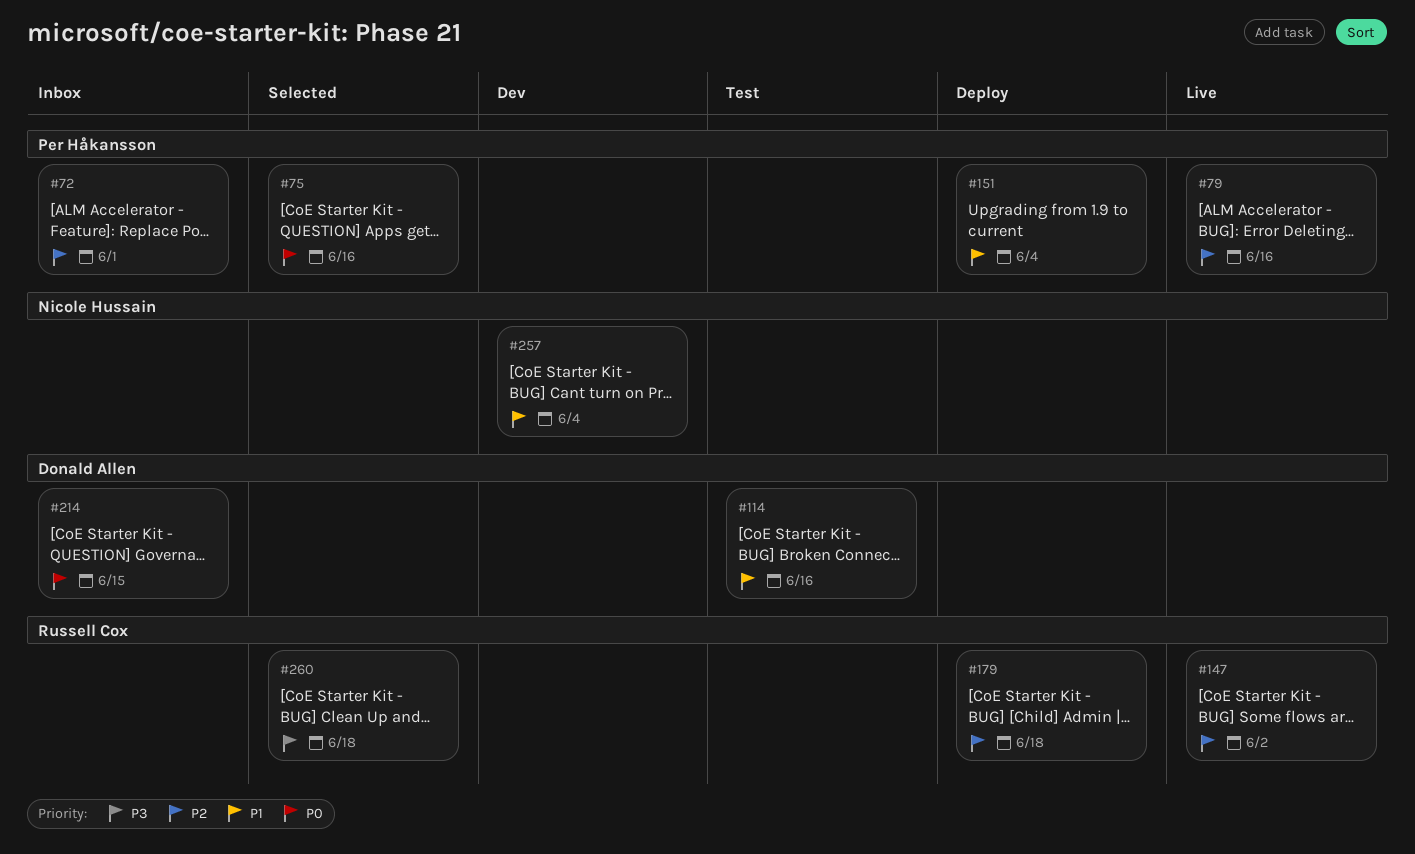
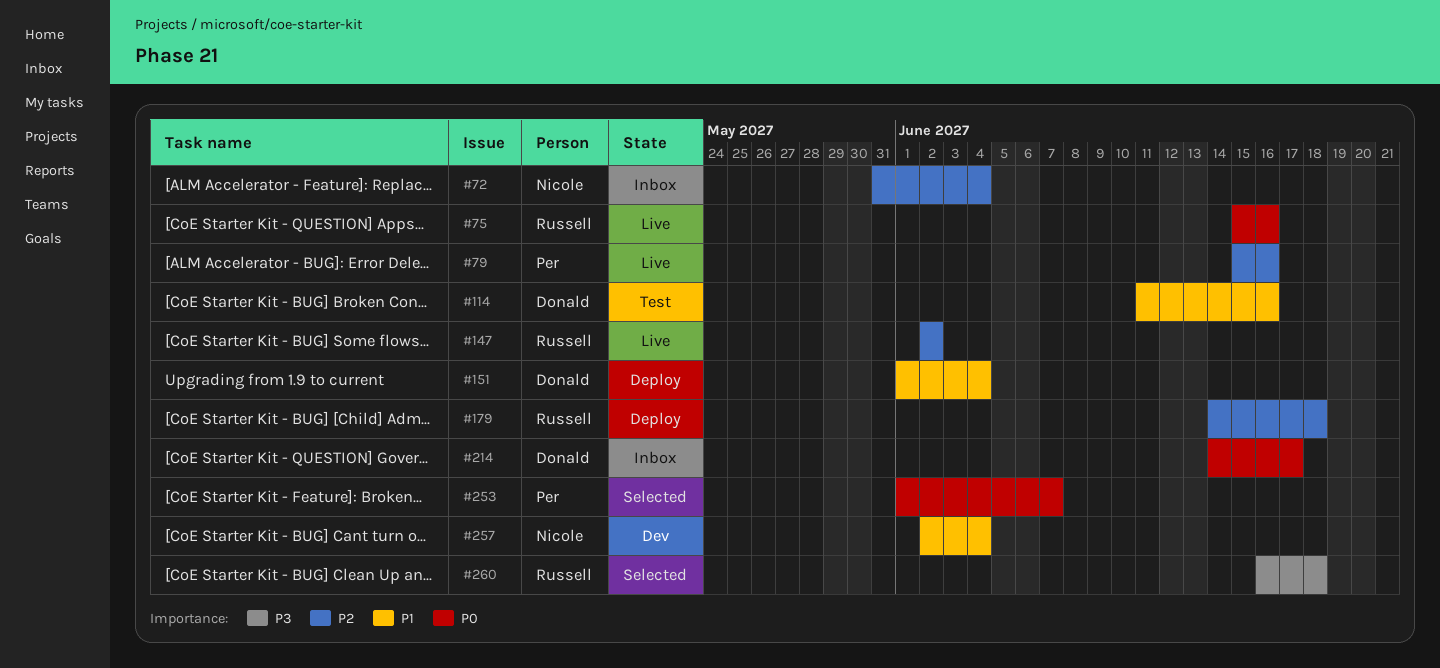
#72, owner: Per Håkansson -> Nicole Hussain
#72, due: Jun 1 -> Jun 4
#75, status: Selected -> Live
#75, owner: Per Håkansson -> Russell Cox
#151, owner: Per Håkansson -> Donald Allen
#214, due: Jun 15 -> Jun 17
#253: none -> present

